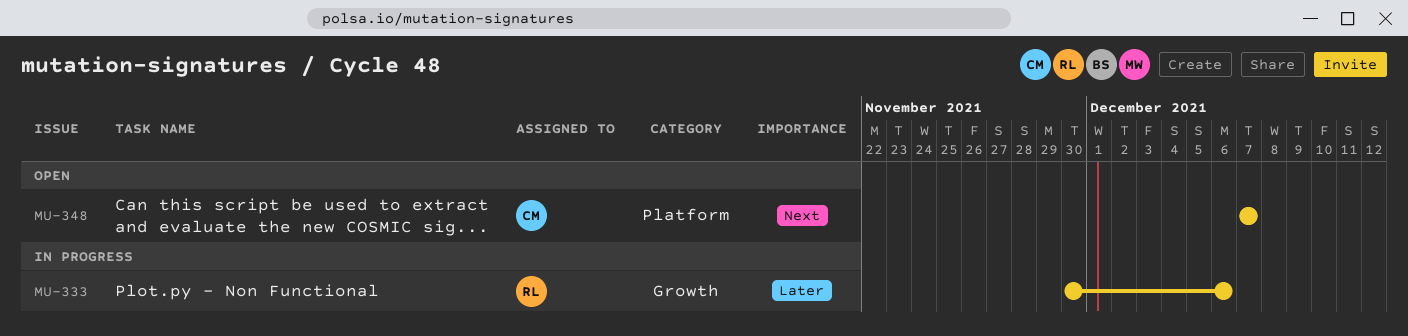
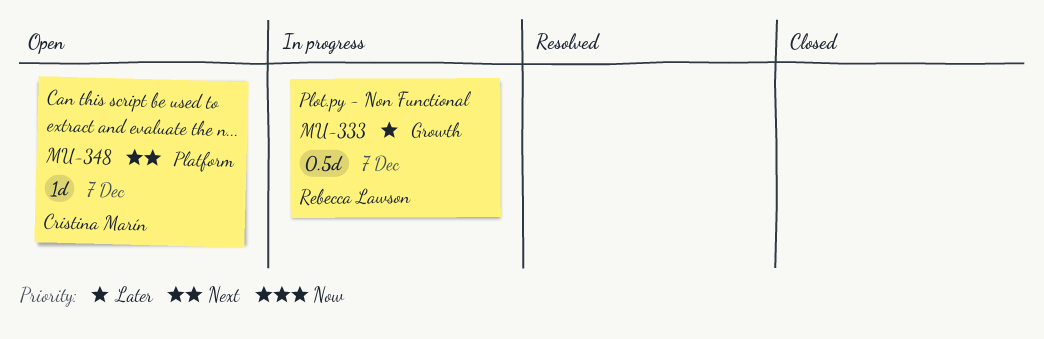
MU-333, due: Dec 6 -> Dec 7

